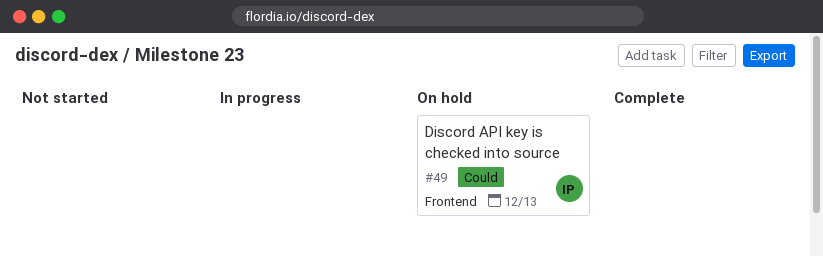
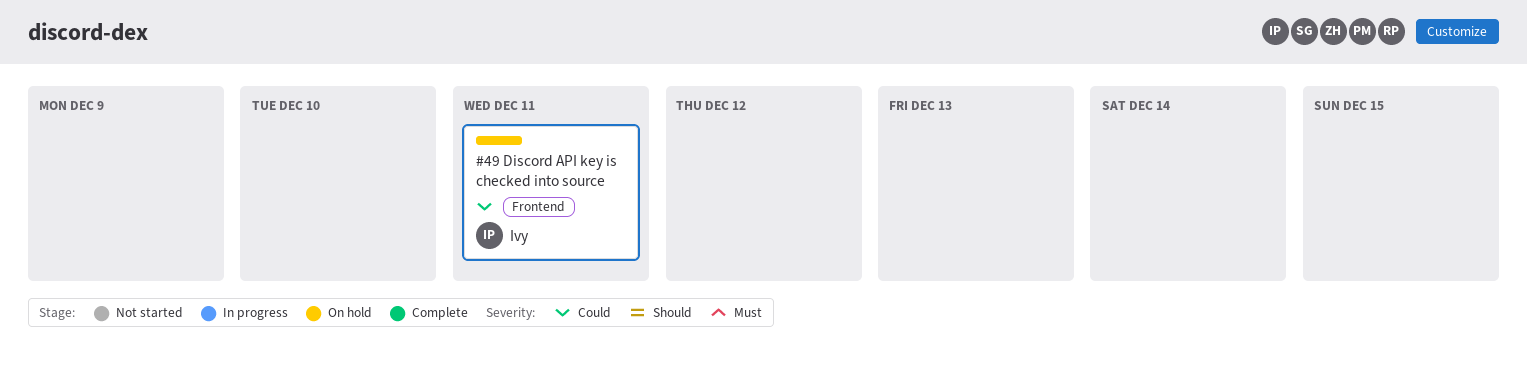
#49, due: Dec 13 -> Dec 11

